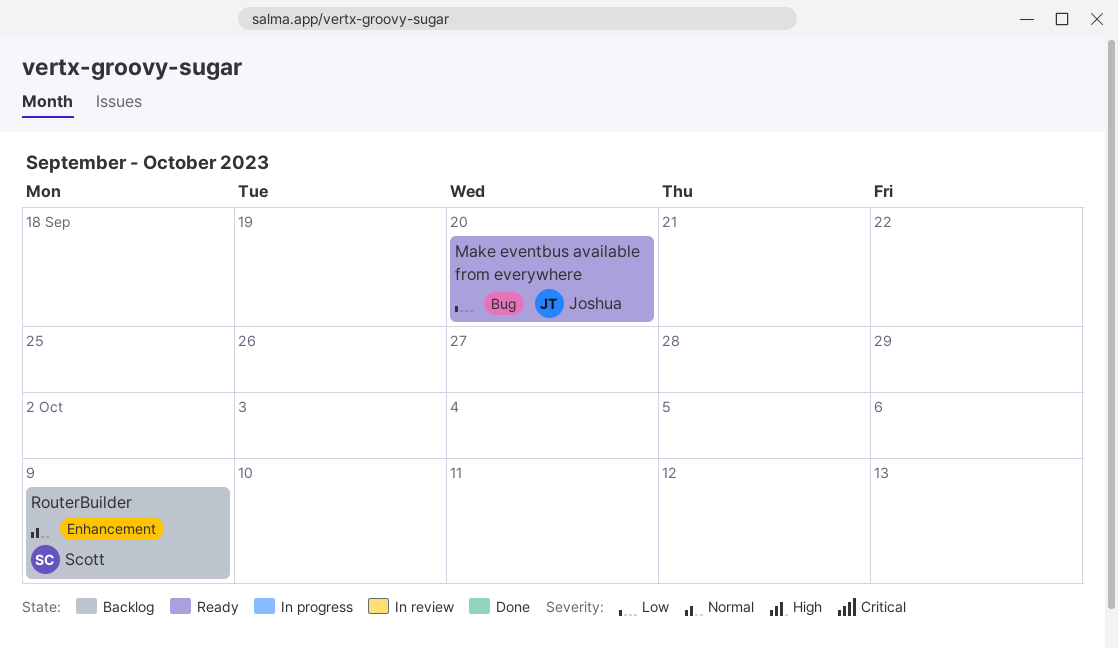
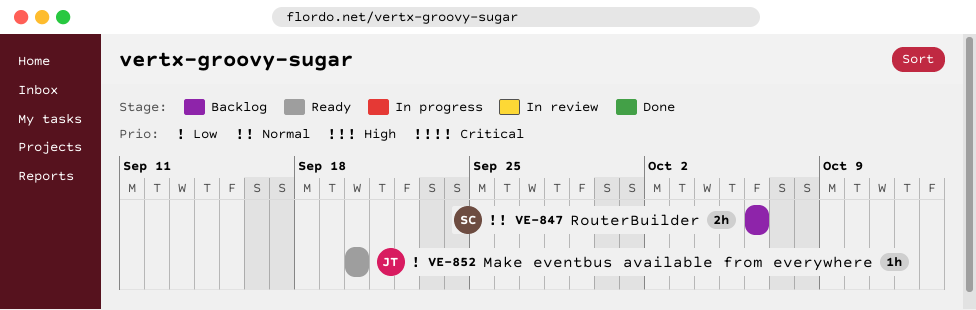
RouterBuilder, due: Oct 9 -> Oct 6

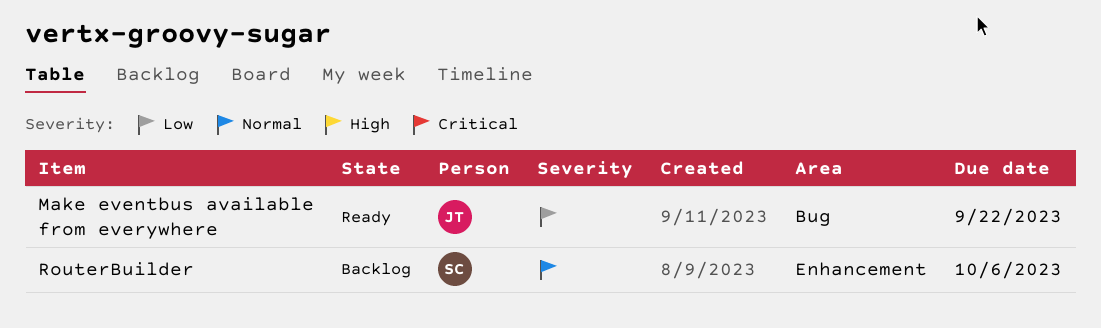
Make eventbus available from everywhere, due: Sep 20 -> Sep 22

